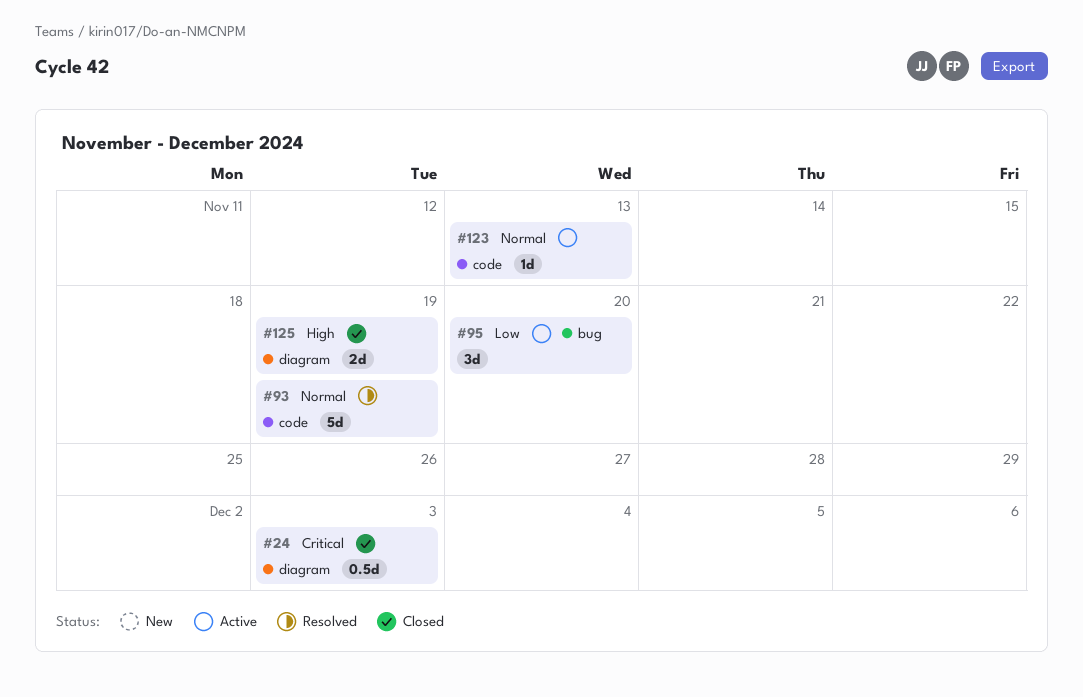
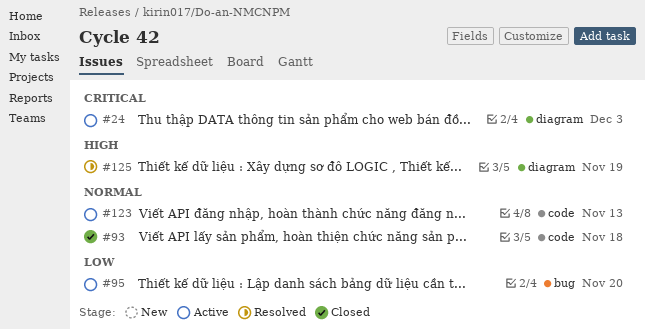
#24, status: Closed -> Active
#93, status: Resolved -> Closed
#93, due: Nov 19 -> Nov 18
#125, status: Closed -> Resolved

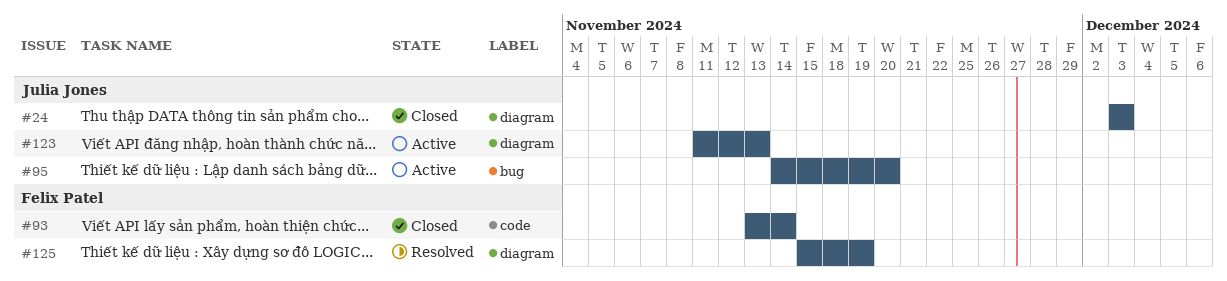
#24, status: Active -> Closed
#93, due: Nov 18 -> Nov 14
#123, label: code -> diagram

